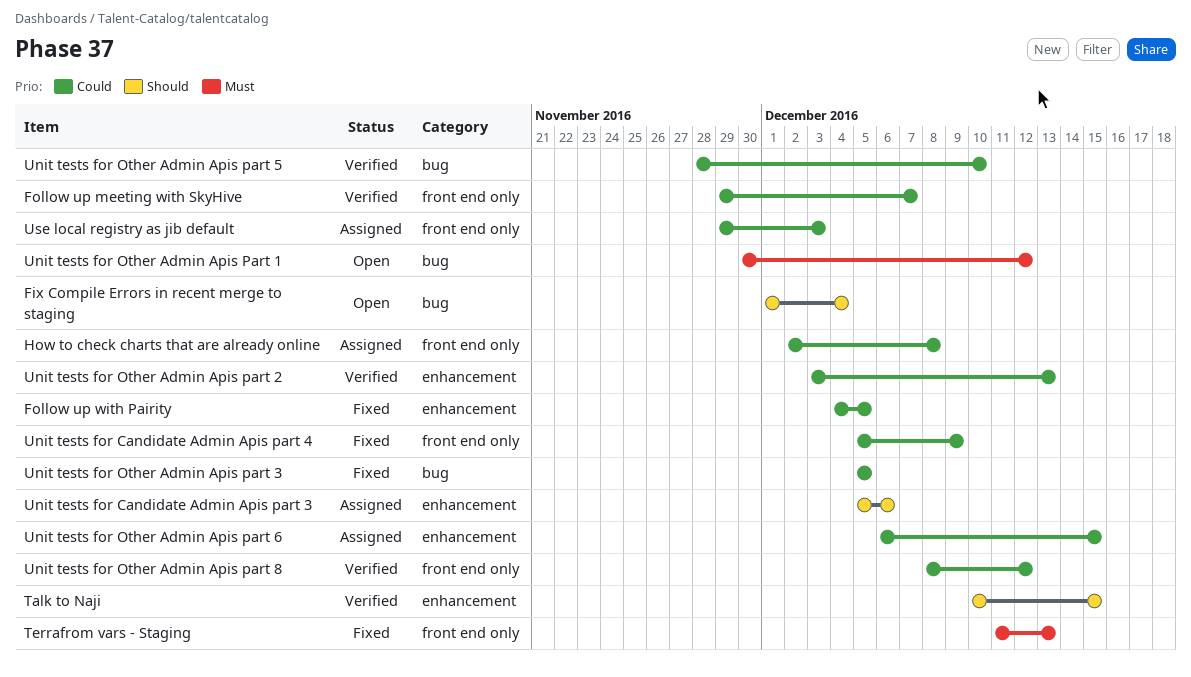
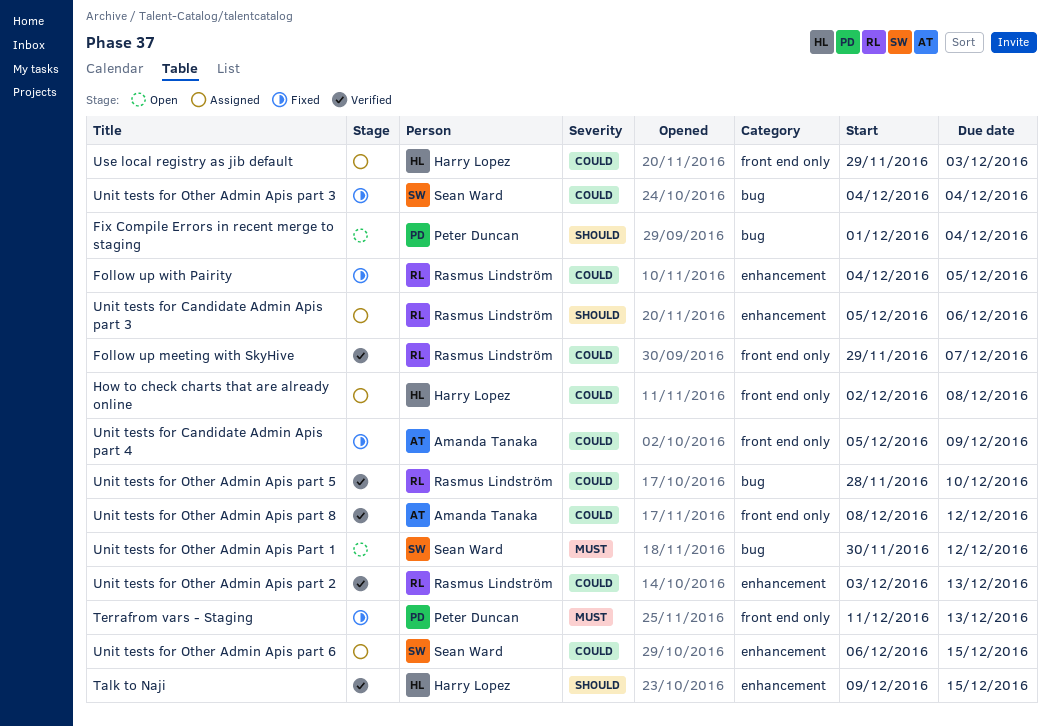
Talk to Naji, start: Dec 10 -> Dec 9
Unit tests for Other Admin Apis part 3, start: Dec 5 -> Dec 4
Unit tests for Other Admin Apis part 3, due: Dec 5 -> Dec 4

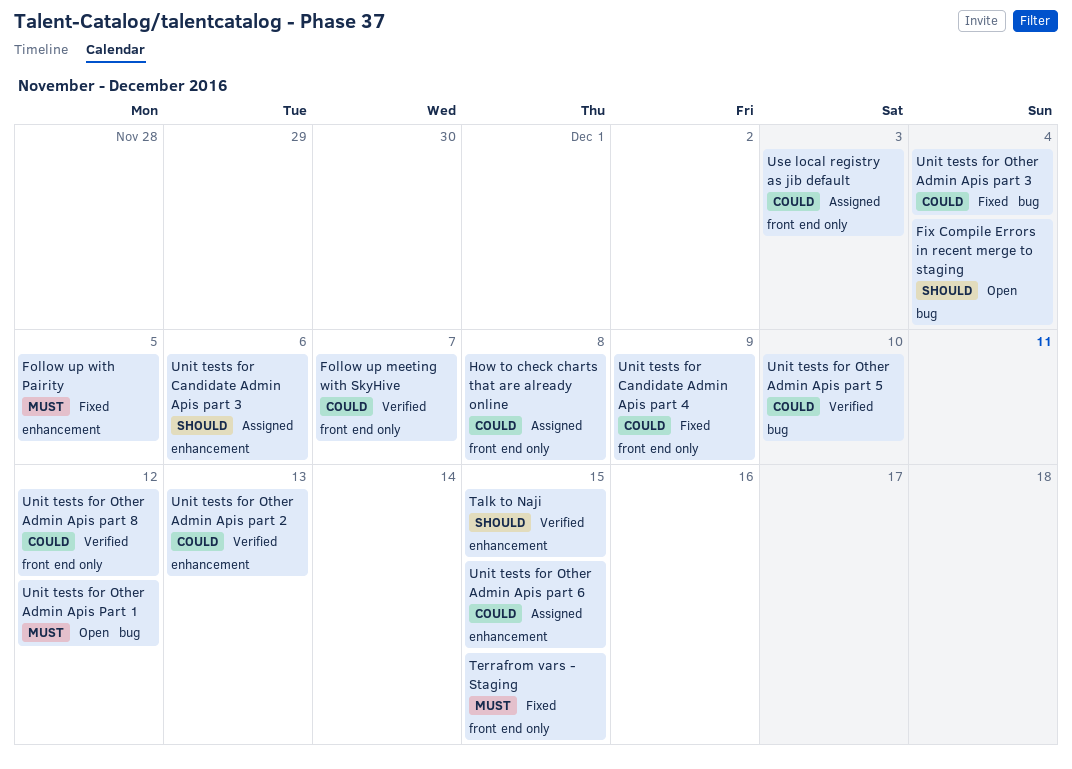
Follow up with Pairity, priority: Could -> Must
Terrafrom vars - Staging, due: Dec 13 -> Dec 15

